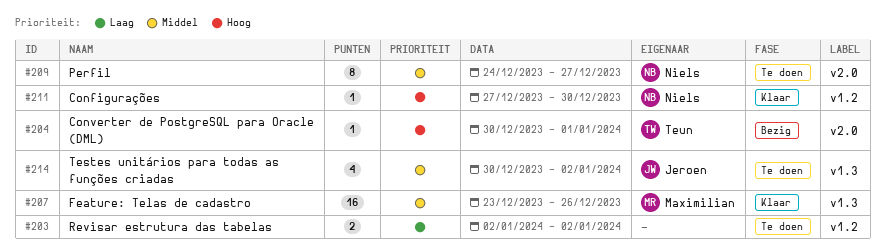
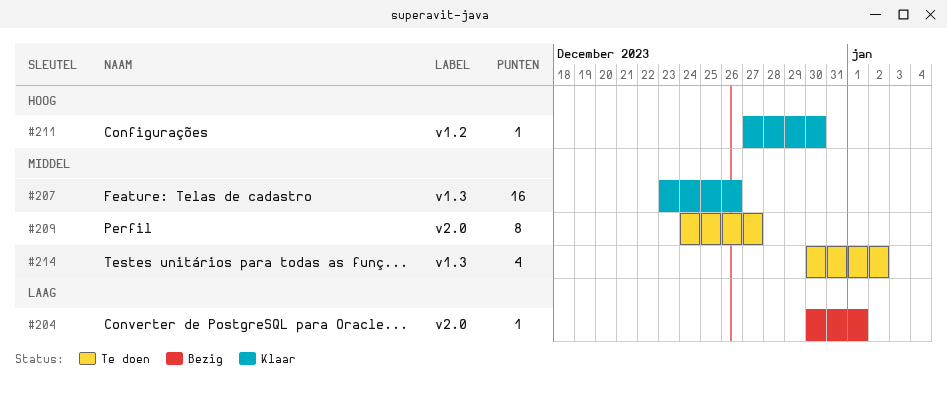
#203: present -> none
#204, priority: Hoog -> Laag

